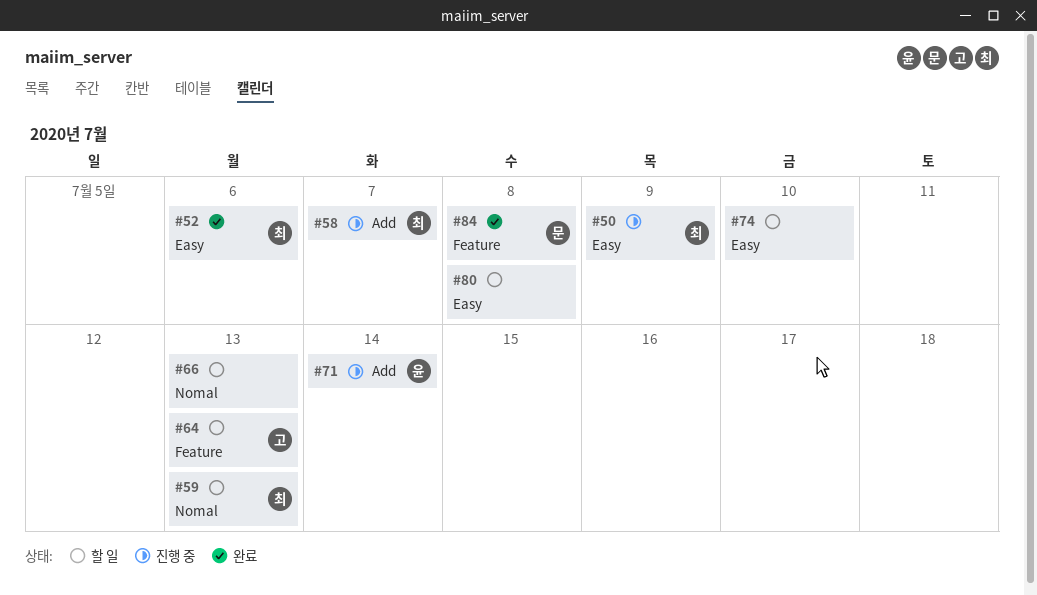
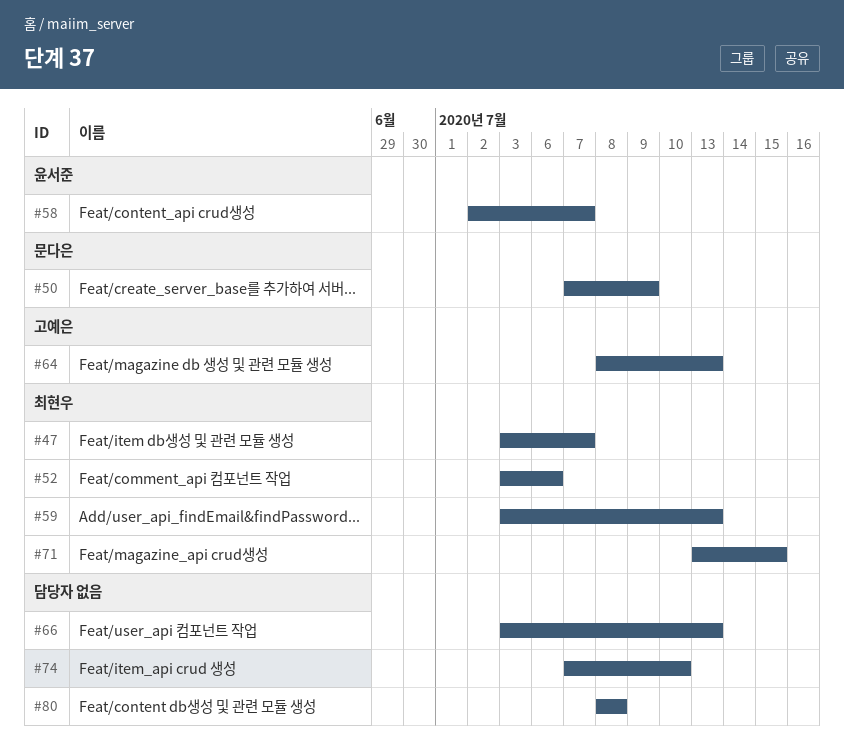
#47: none -> present
#50, owner: 최현우 -> 문다은
#58, owner: 최현우 -> 윤서준
#71, owner: 윤서준 -> 최현우
#71, due: Jul 14 -> Jul 15
#84: present -> none

